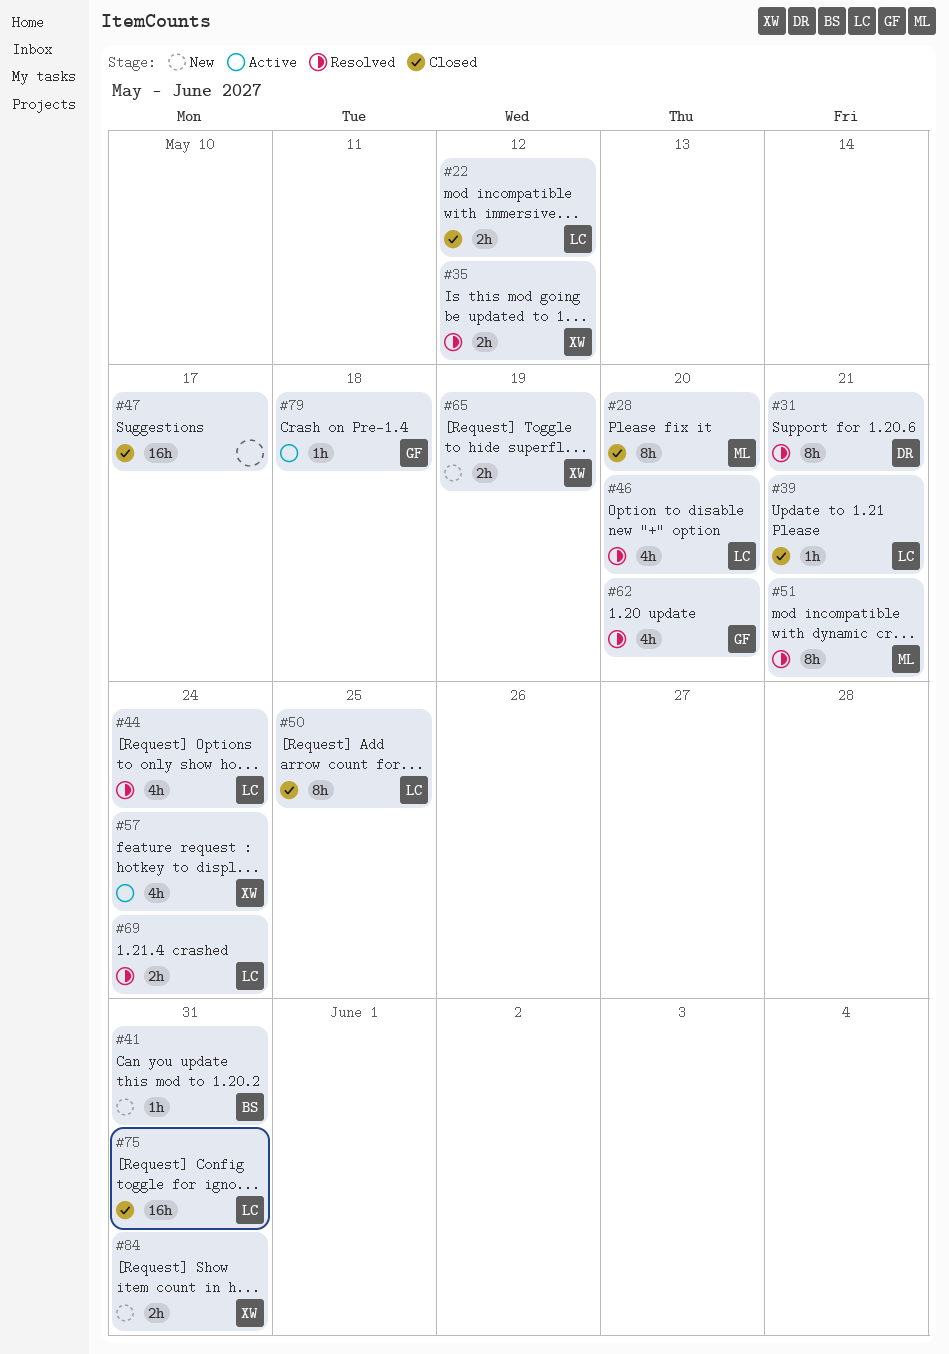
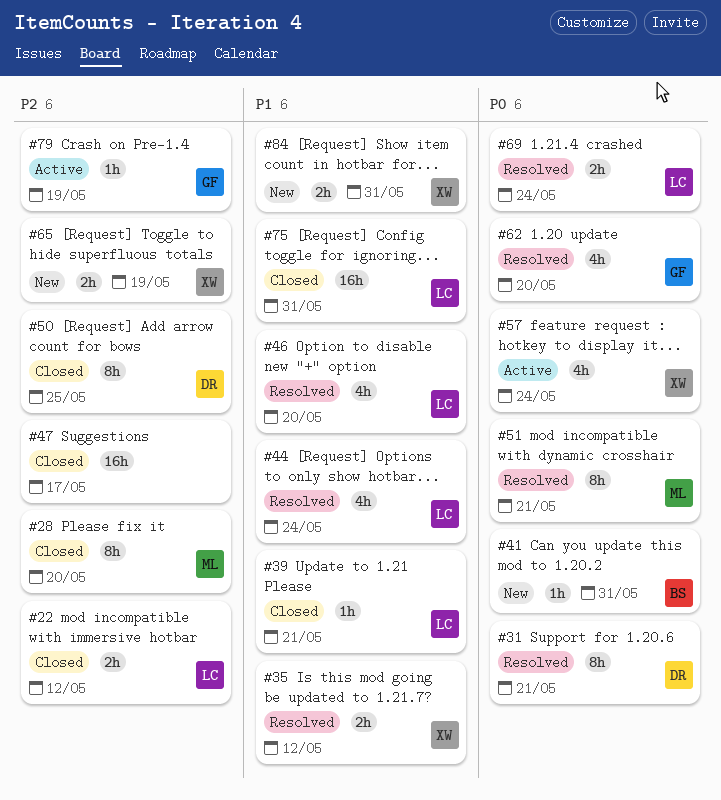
#50, owner: LC -> DR
#79, due: May 18 -> May 19

